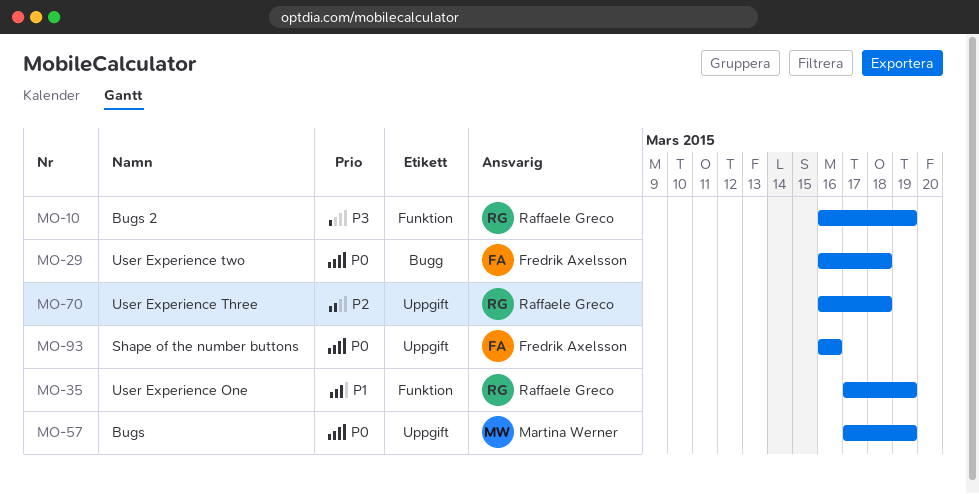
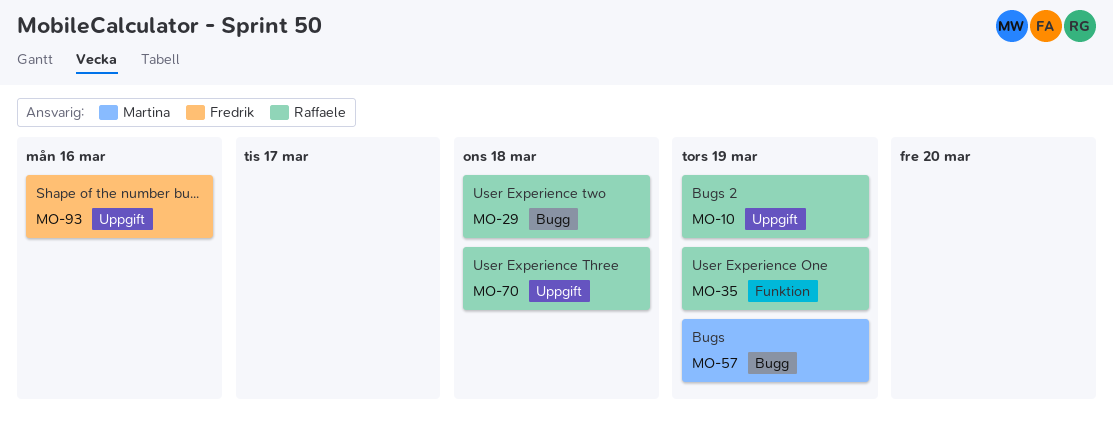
MO-10, label: Funktion -> Uppgift
MO-29, owner: Fredrik Axelsson -> Raffaele Greco
MO-57, label: Uppgift -> Bugg

